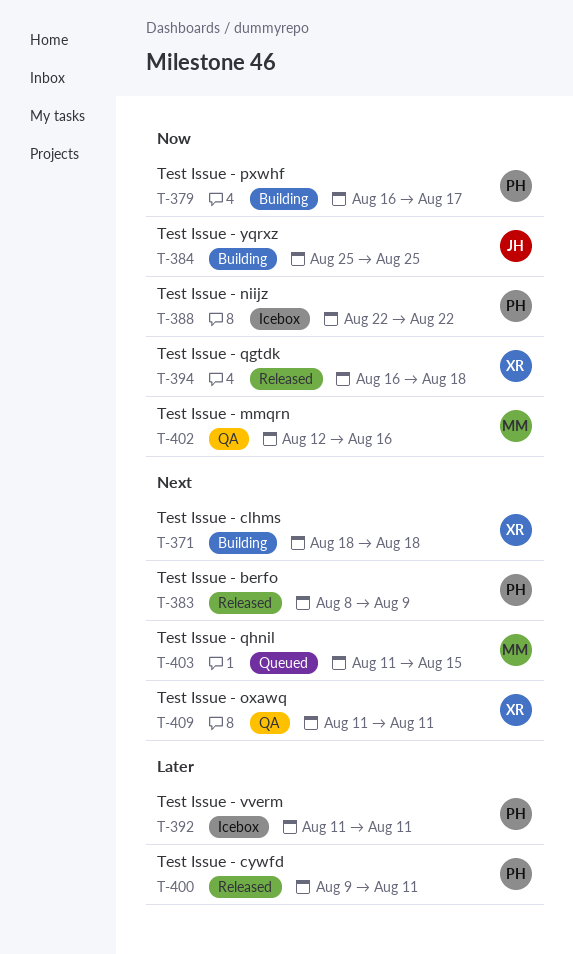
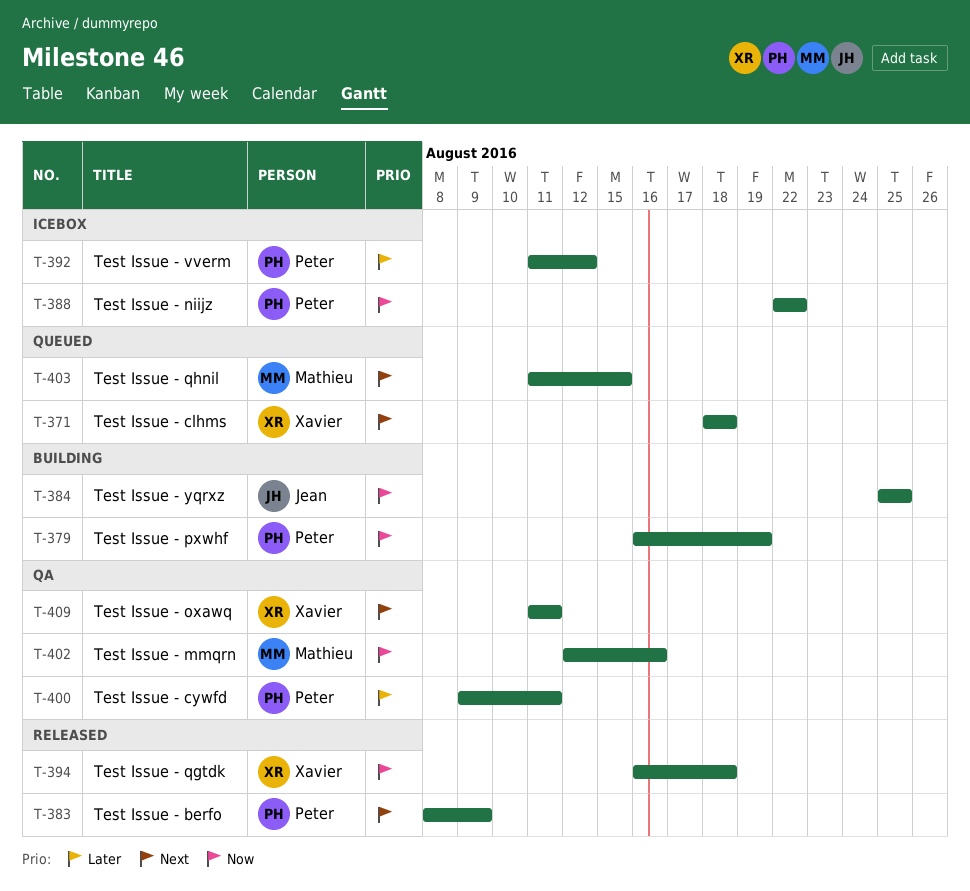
T-371, status: Building -> Queued
T-379, due: Aug 17 -> Aug 19
T-392, due: Aug 11 -> Aug 12
T-400, status: Released -> QA

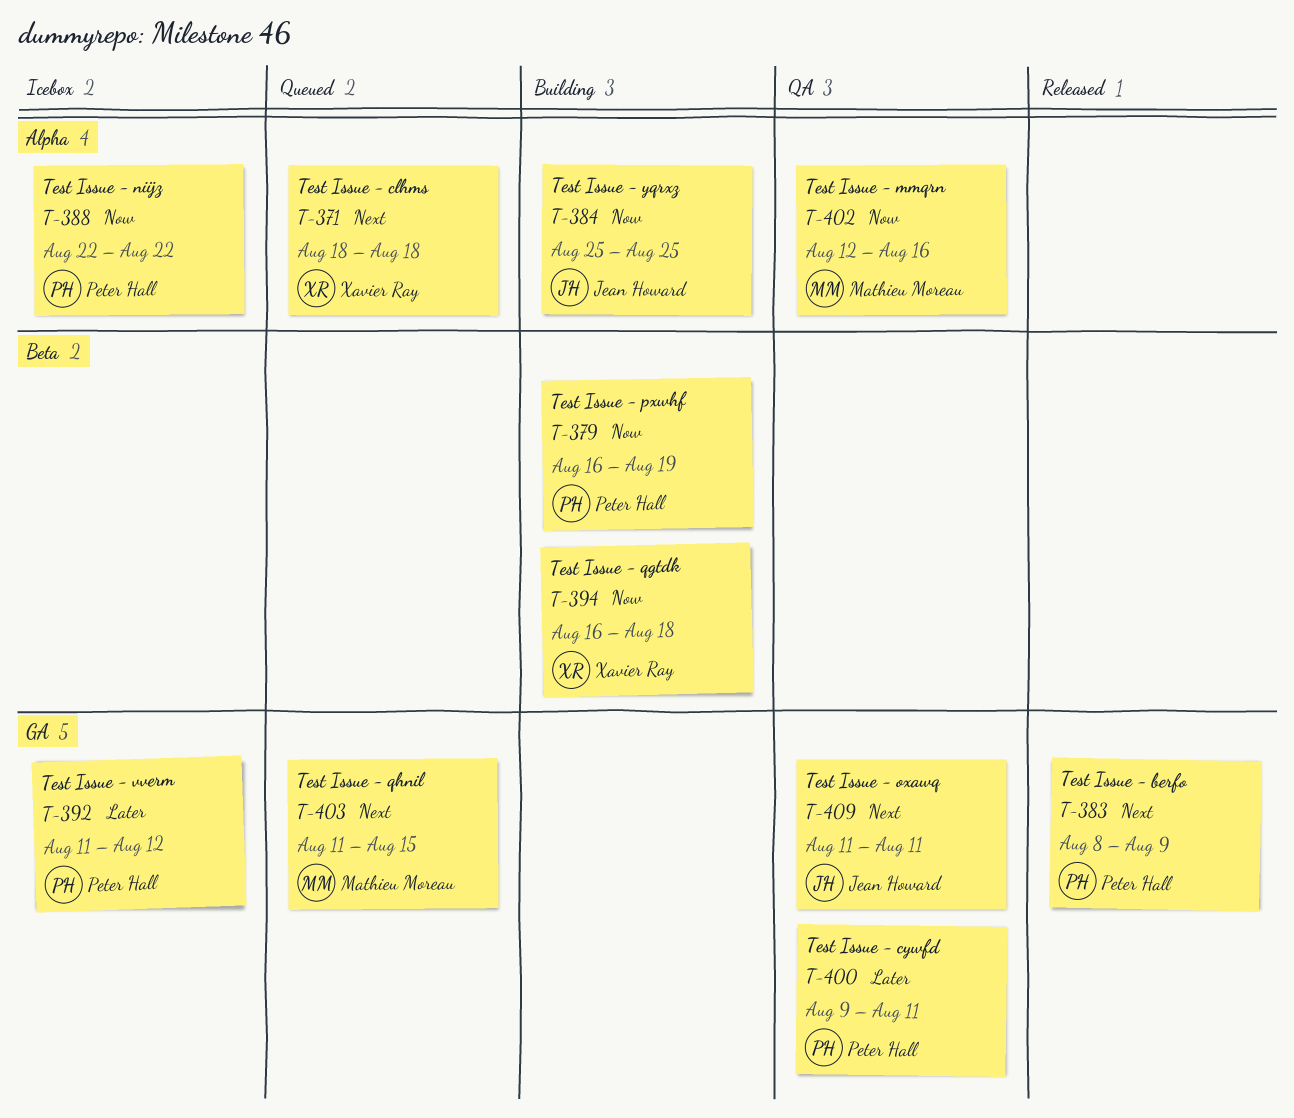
T-394, status: Released -> Building
T-409, owner: Xavier Ray -> Jean Howard

